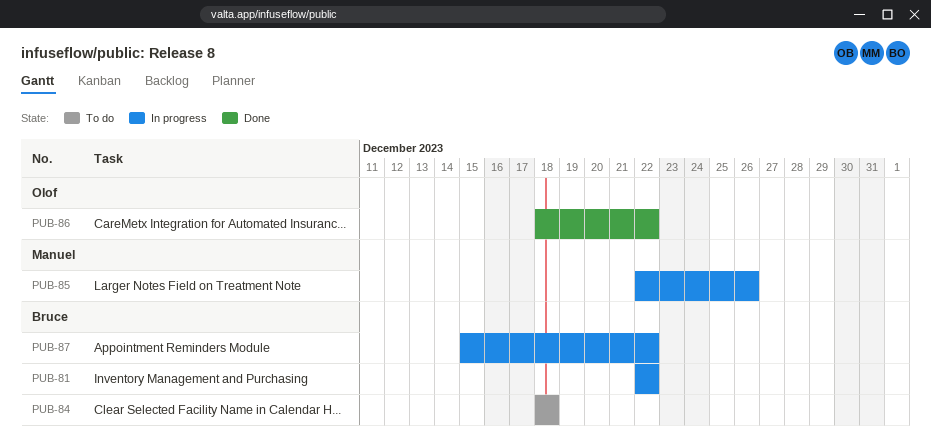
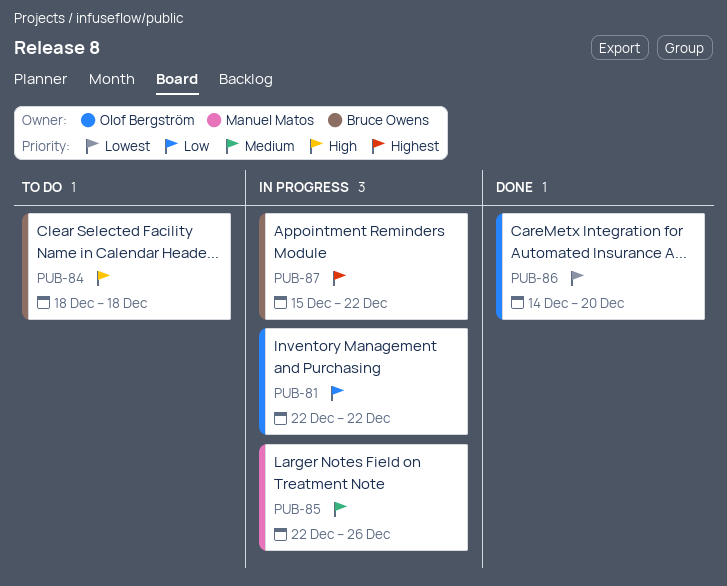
PUB-81, owner: Bruce Owens -> Olof Bergström
PUB-86, start: Dec 18 -> Dec 14
PUB-86, due: Dec 22 -> Dec 20

